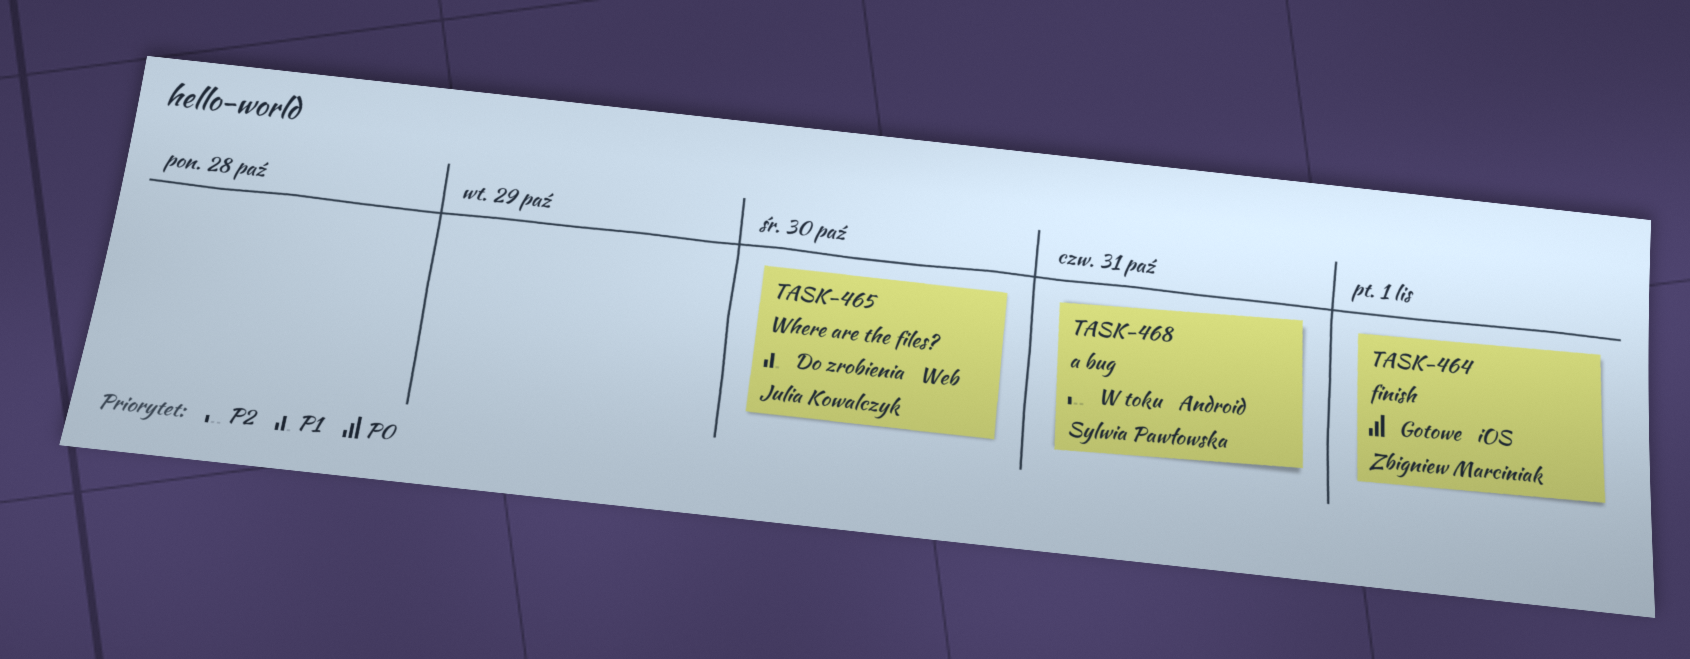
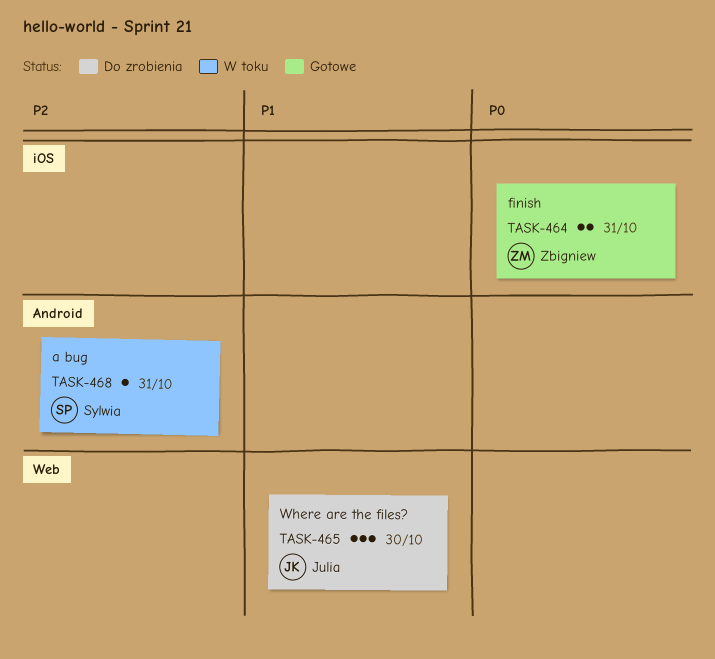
TASK-464, due: Nov 1 -> Oct 31

